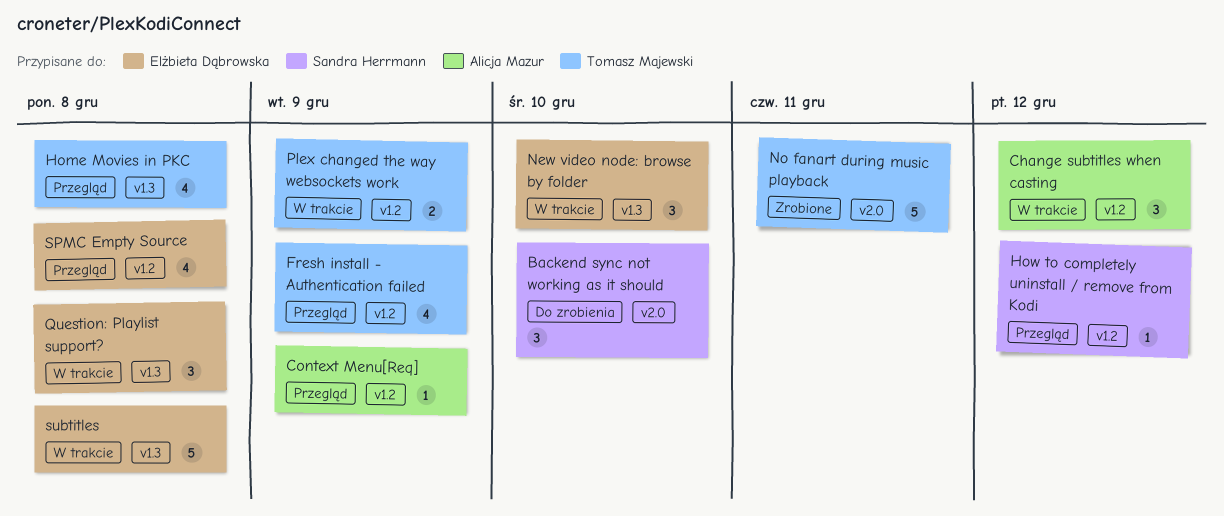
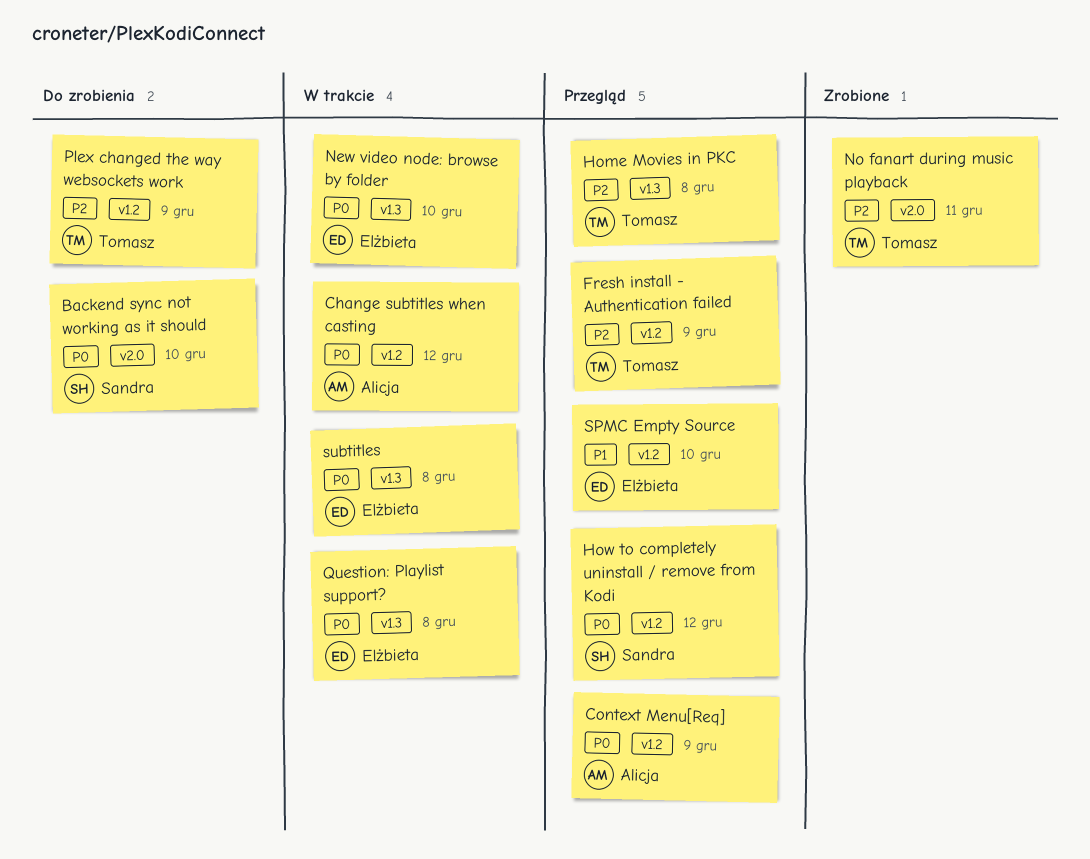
Plex changed the way websockets work, status: W trakcie -> Do zrobienia
SPMC Empty Source, due: Dec 8 -> Dec 10

